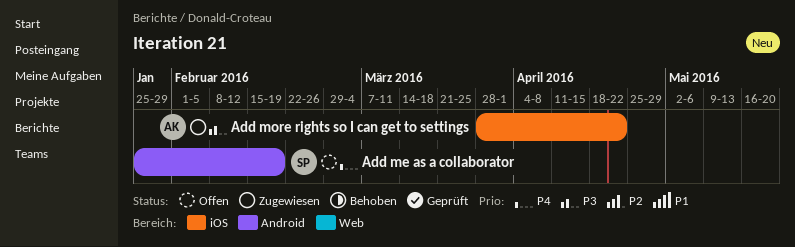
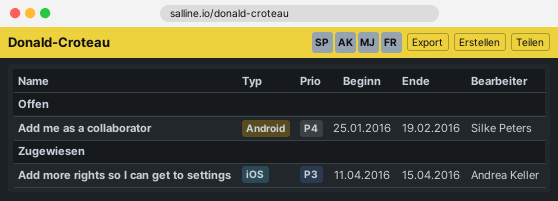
Add more rights so I can get to settings, start: Mar 28 -> Apr 11
Add more rights so I can get to settings, due: Apr 22 -> Apr 15

